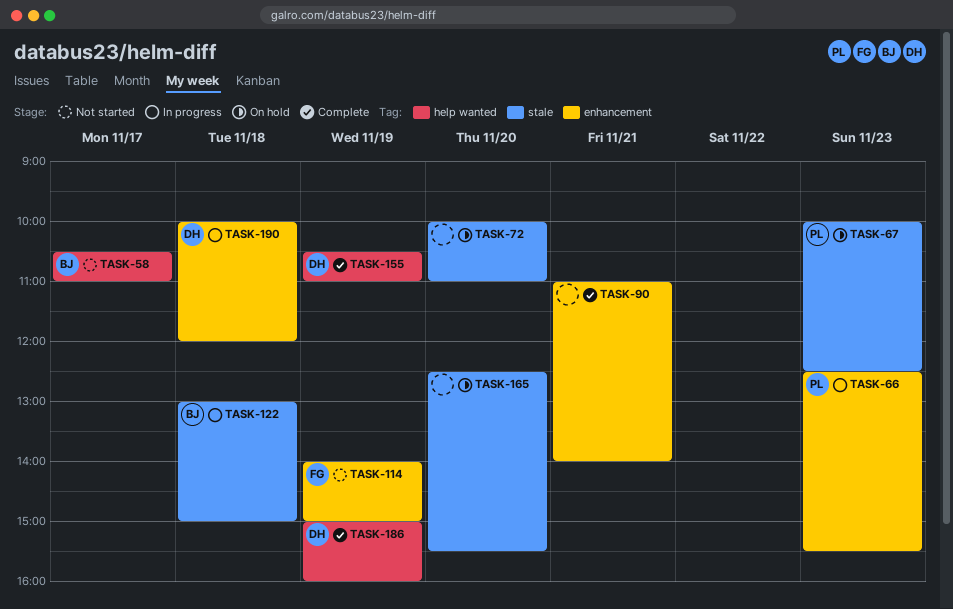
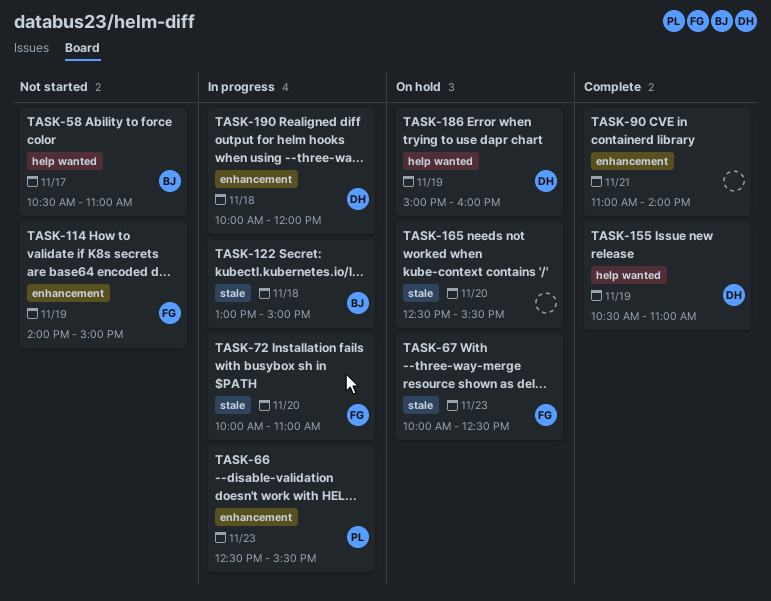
TASK-67, owner: PL -> FG
TASK-72, status: On hold -> In progress
TASK-72, owner: none -> FG
TASK-186, status: Complete -> On hold

